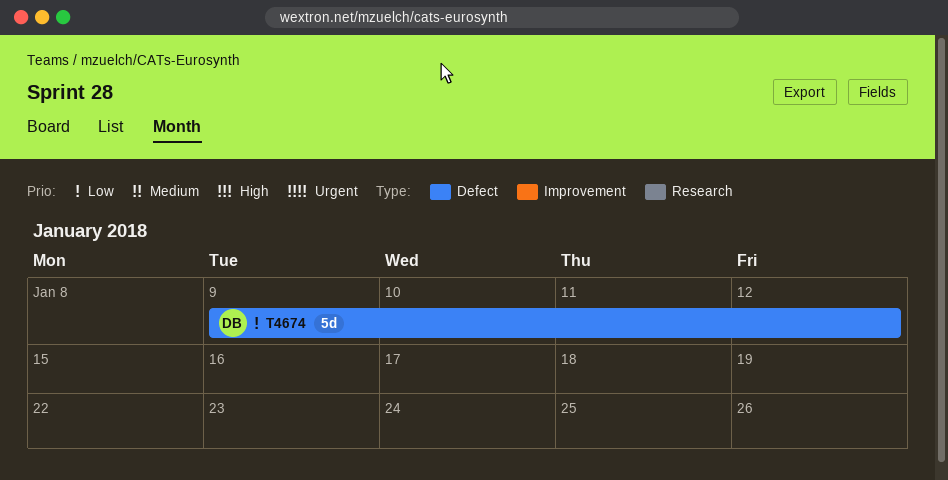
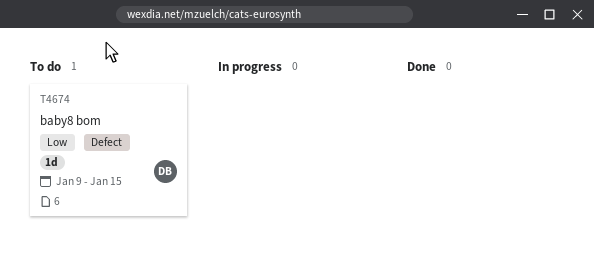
T4674, estimate: 5d -> 1d
T4674, due: Jan 12 -> Jan 15

